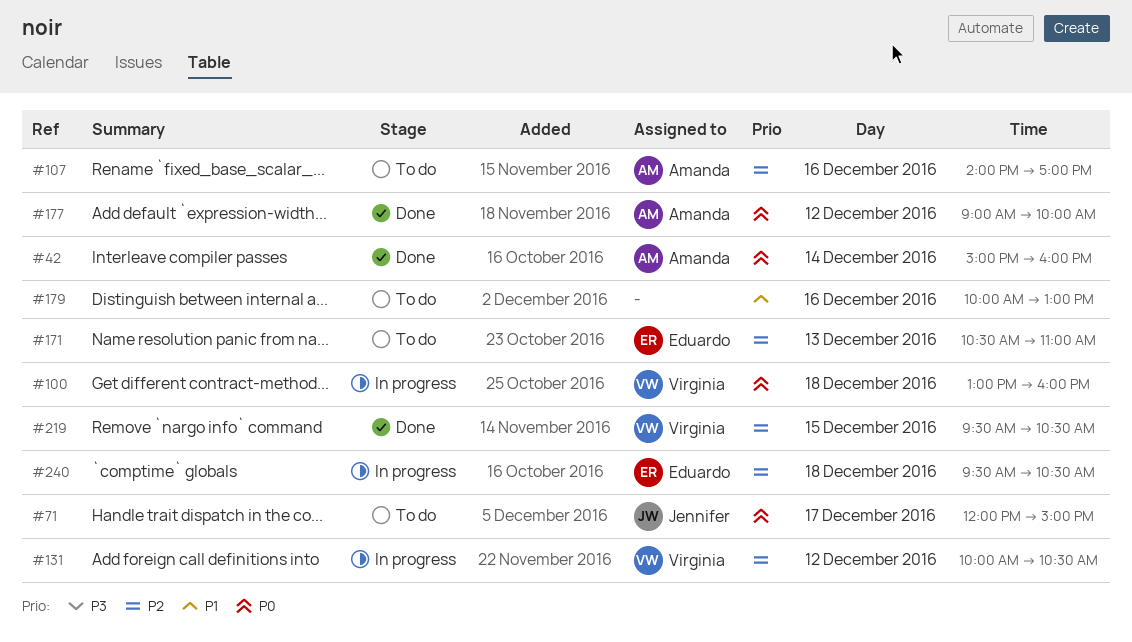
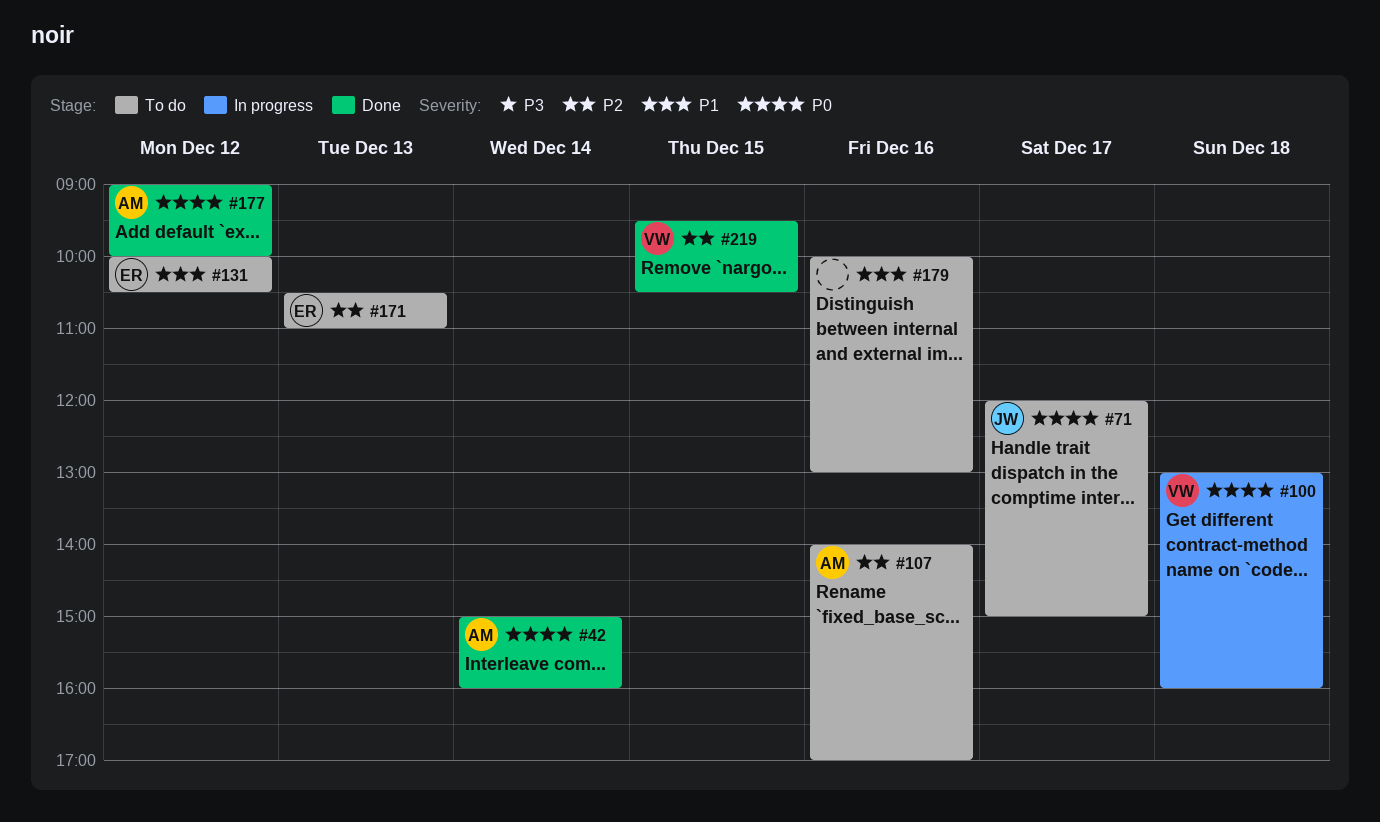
#131, status: In progress -> To do
#131, owner: Virginia -> Eduardo
#131, priority: P2 -> P1
#240: present -> none

